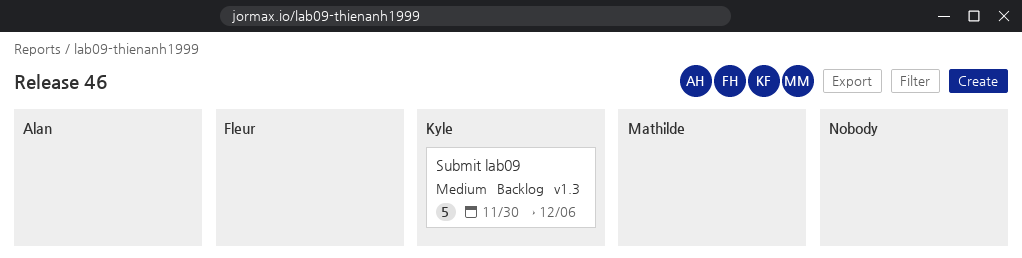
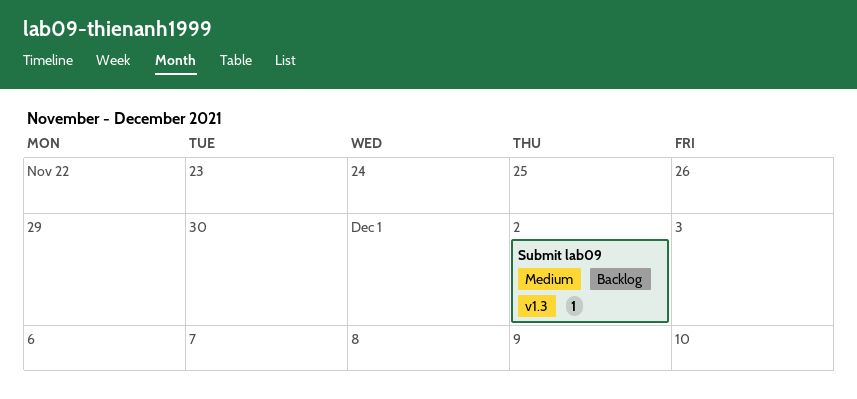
Submit lab09, estimate: 5 -> 1
Submit lab09, due: Dec 6 -> Dec 2

